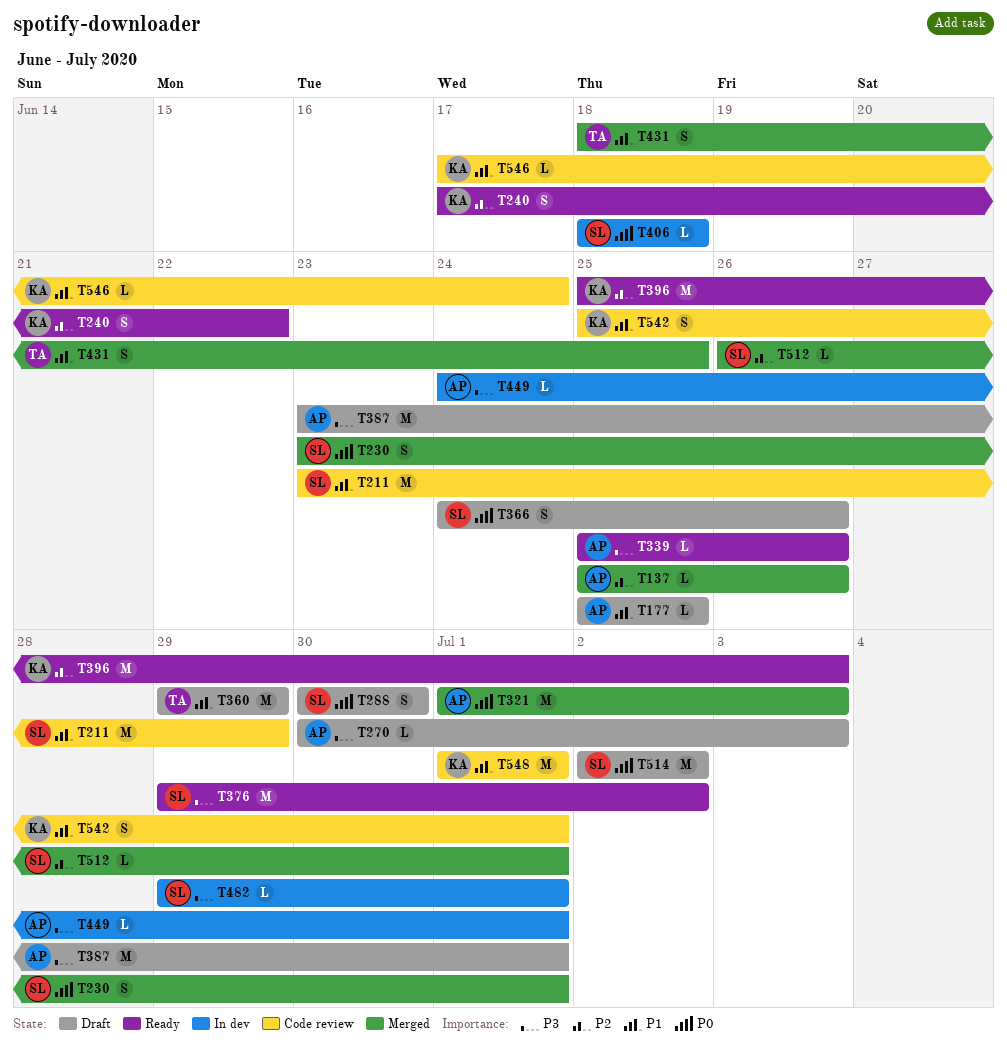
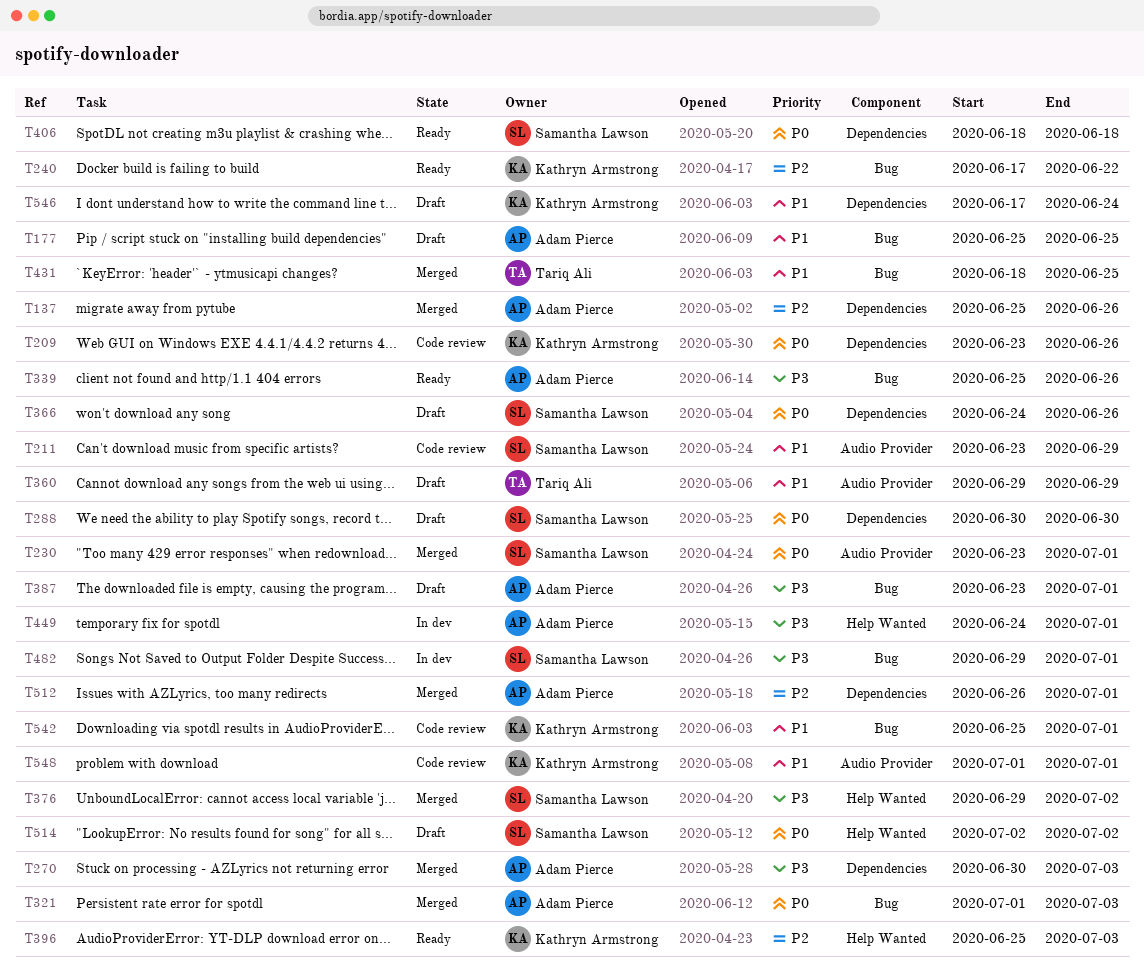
T209: none -> present
T270, status: Draft -> Merged
T376, status: Ready -> Merged
T406, status: In dev -> Ready
T512, owner: Samantha Lawson -> Adam Pierce
T546, status: Code review -> Draft

